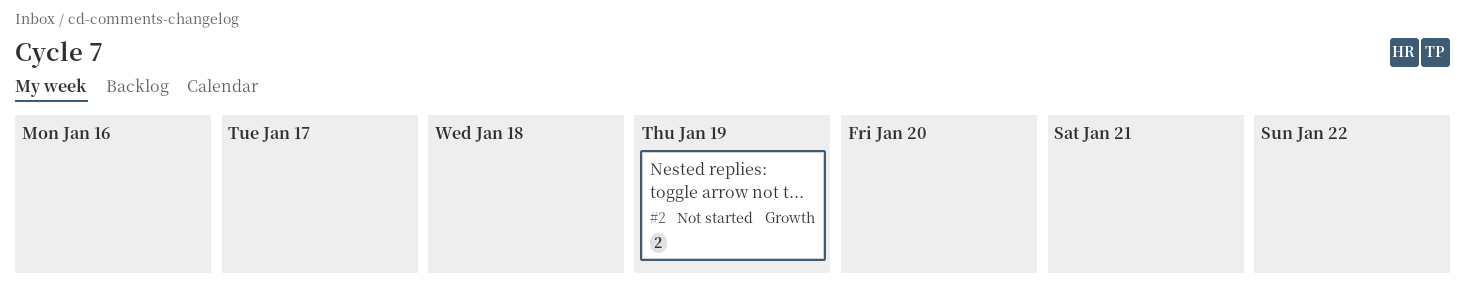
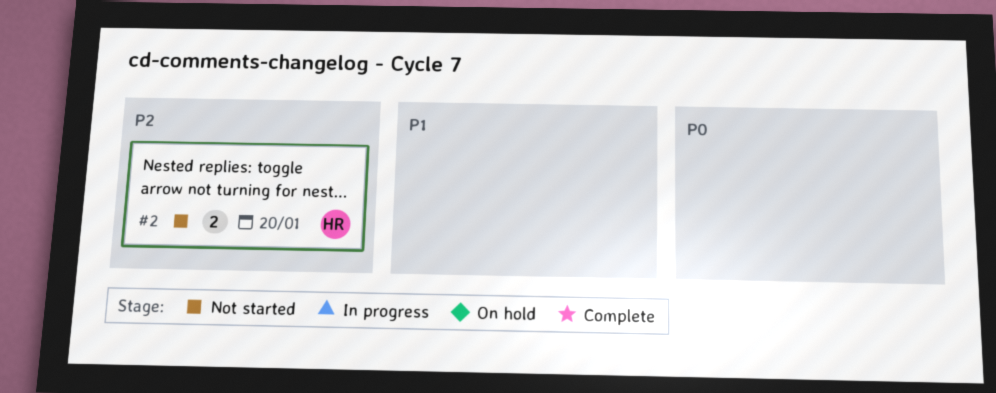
#2, due: Jan 19 -> Jan 20

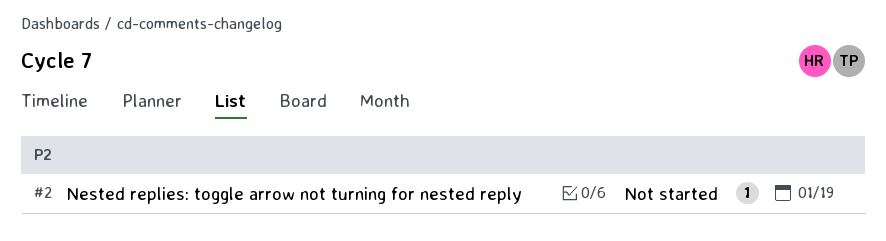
#2, estimate: 2 -> 1
#2, due: Jan 20 -> Jan 19

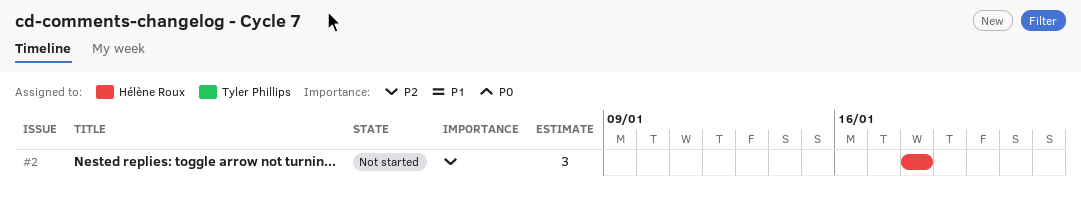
#2, estimate: 1 -> 3
#2, due: Jan 19 -> Jan 18

